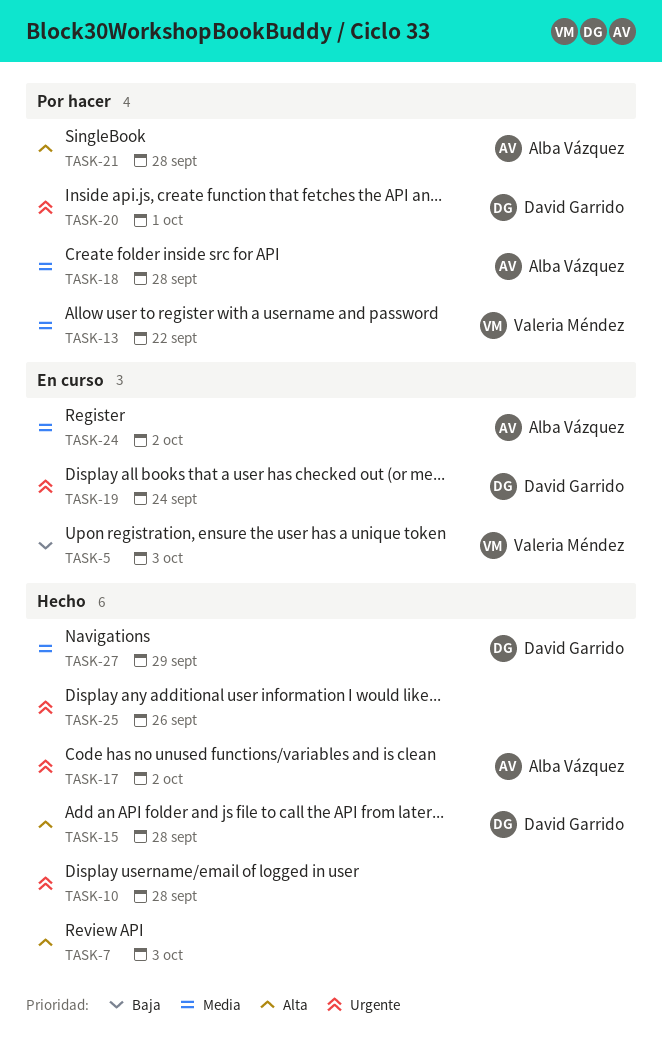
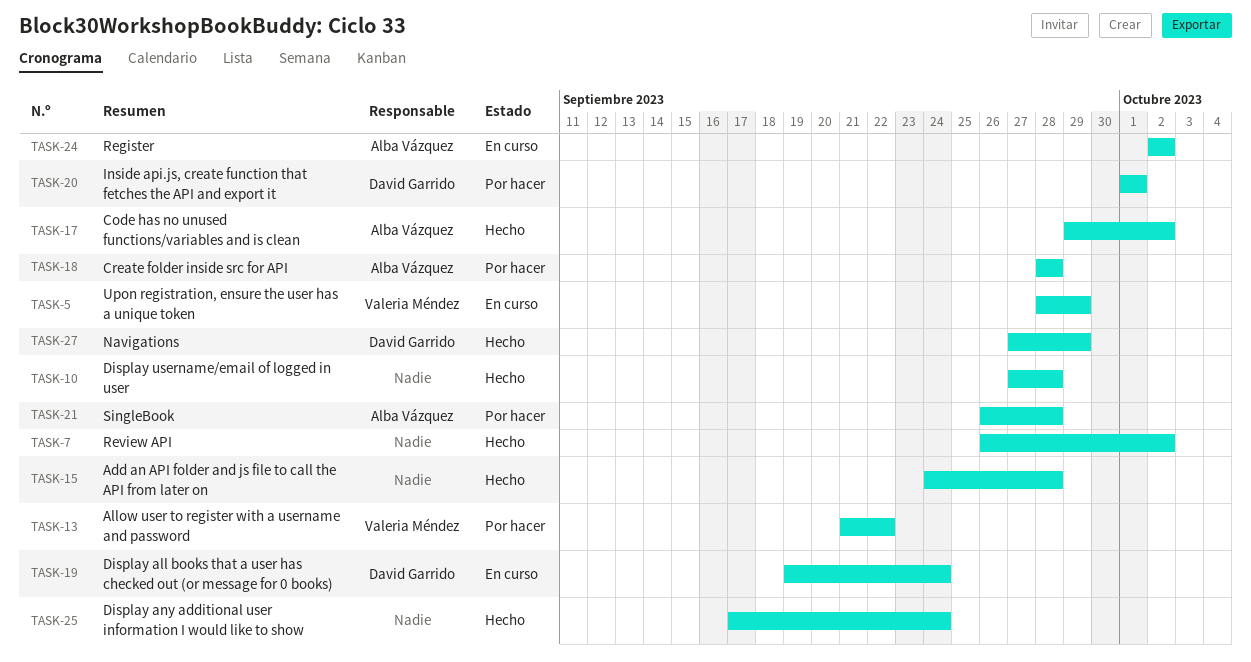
TASK-5, due: Oct 3 -> Sep 29
TASK-7, due: Oct 3 -> Oct 2
TASK-15, owner: David Garrido -> none
TASK-25, due: Sep 26 -> Sep 24

